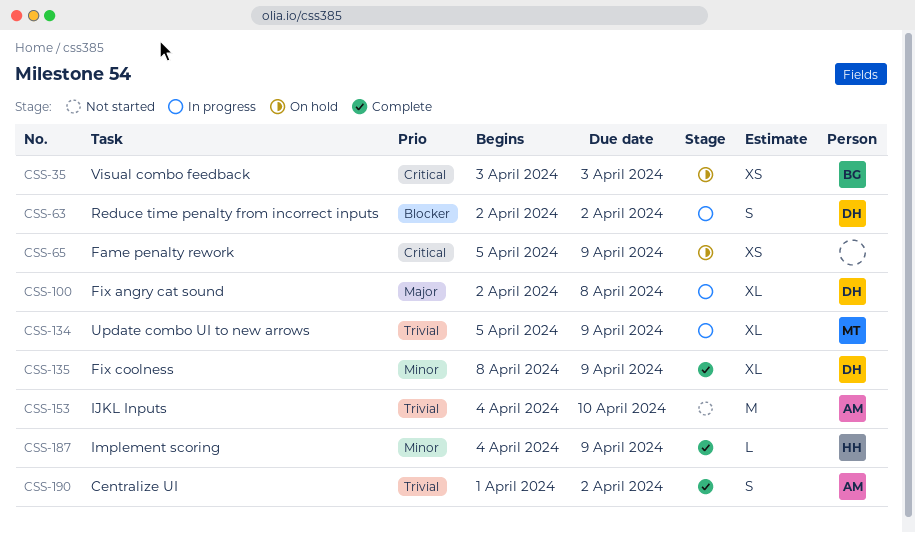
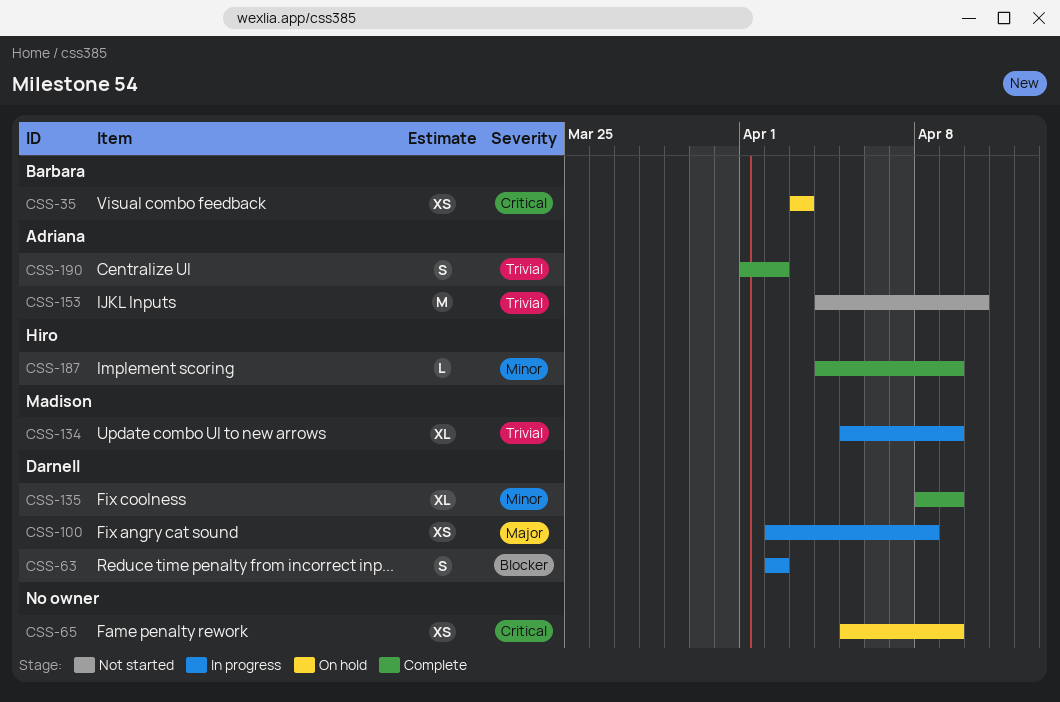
CSS-100, estimate: XL -> XS

